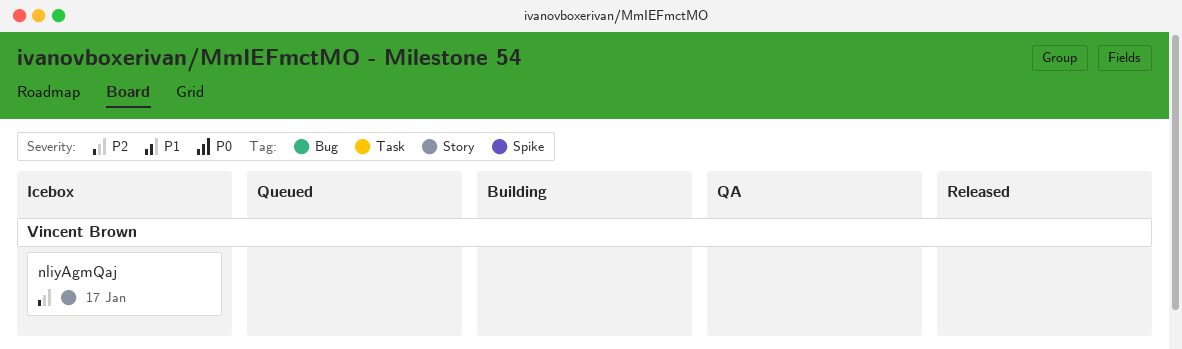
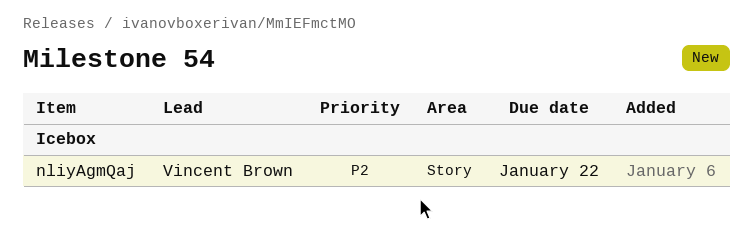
nliyAgmQaj, due: Jan 17 -> Jan 22

